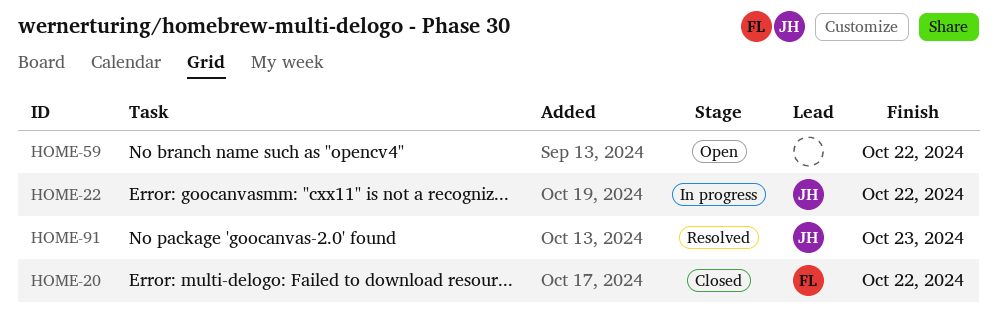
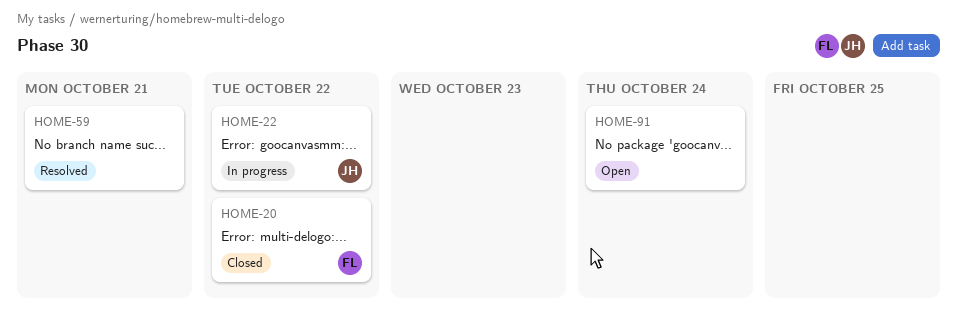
HOME-59, status: Open -> Resolved
HOME-59, due: Oct 22 -> Oct 21
HOME-91, status: Resolved -> Open
HOME-91, owner: JH -> none
HOME-91, due: Oct 23 -> Oct 24

